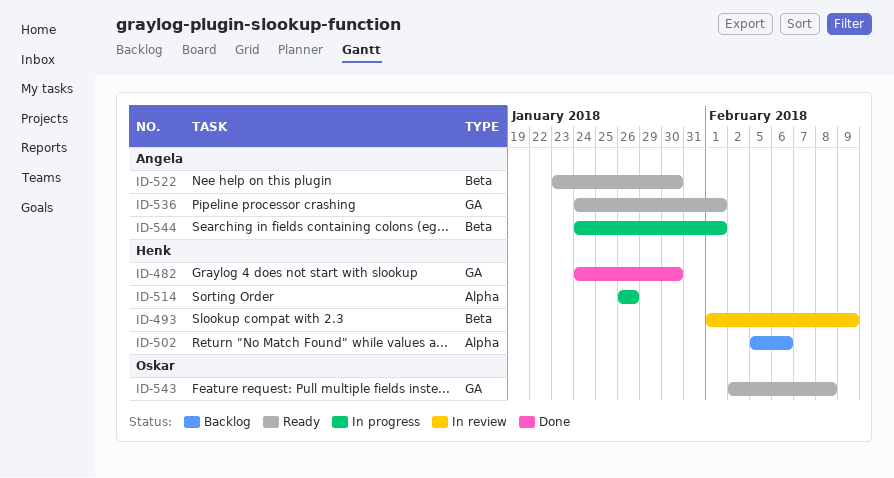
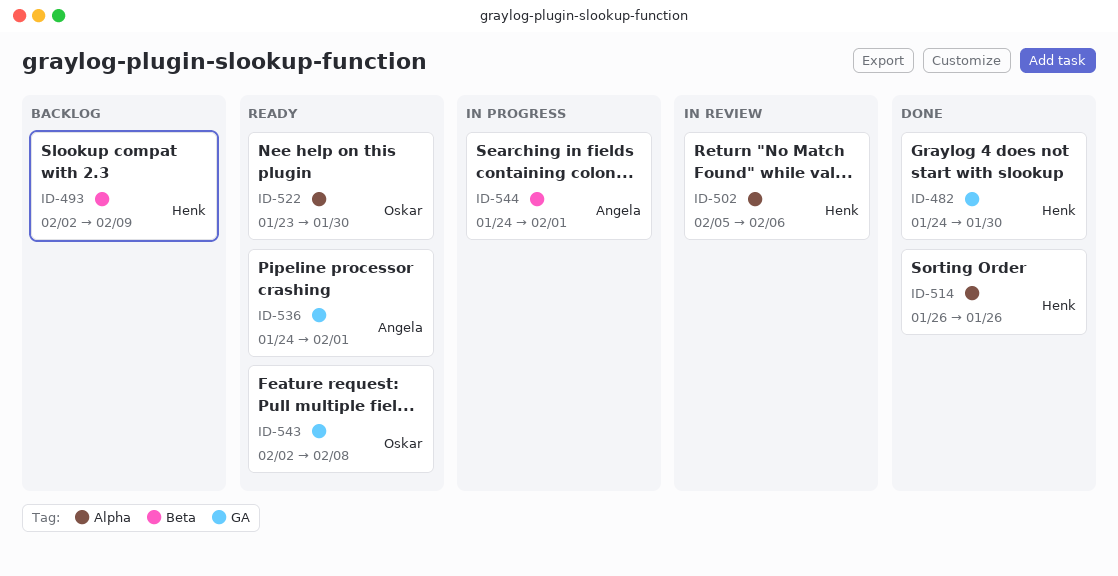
ID-493, status: In review -> Backlog
ID-493, start: Feb 1 -> Feb 2
ID-502, status: Backlog -> In review
ID-514, status: In progress -> Done
ID-522, owner: Angela -> Oskar
ID-522, label: Beta -> Alpha

